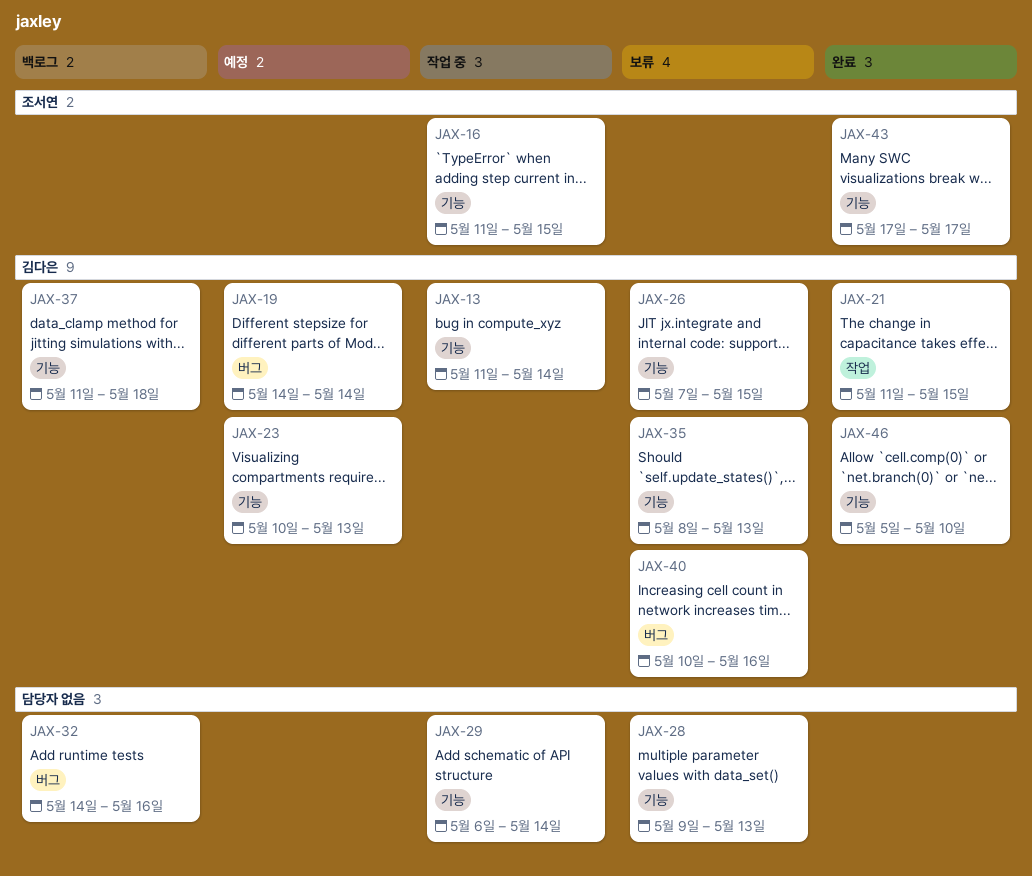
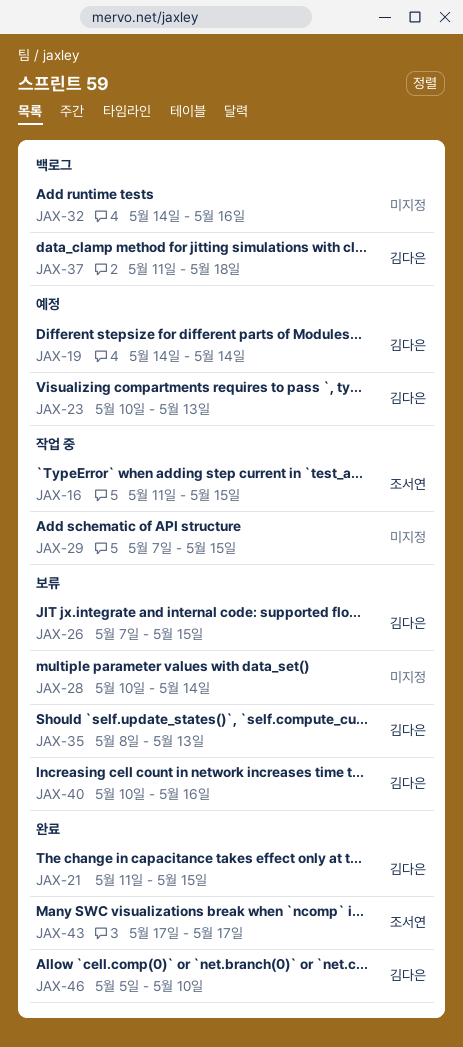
JAX-13: present -> none
JAX-28, start: May 9 -> May 10
JAX-28, due: May 13 -> May 14
JAX-29, start: May 6 -> May 7
JAX-29, due: May 14 -> May 15

